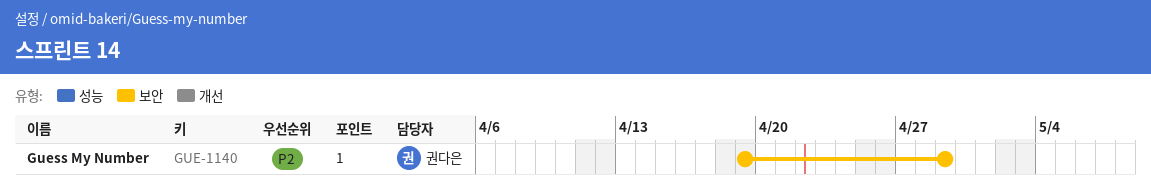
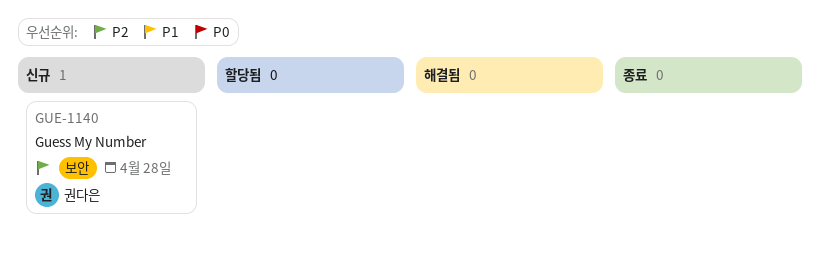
GUE-1140, due: Apr 29 -> Apr 28

